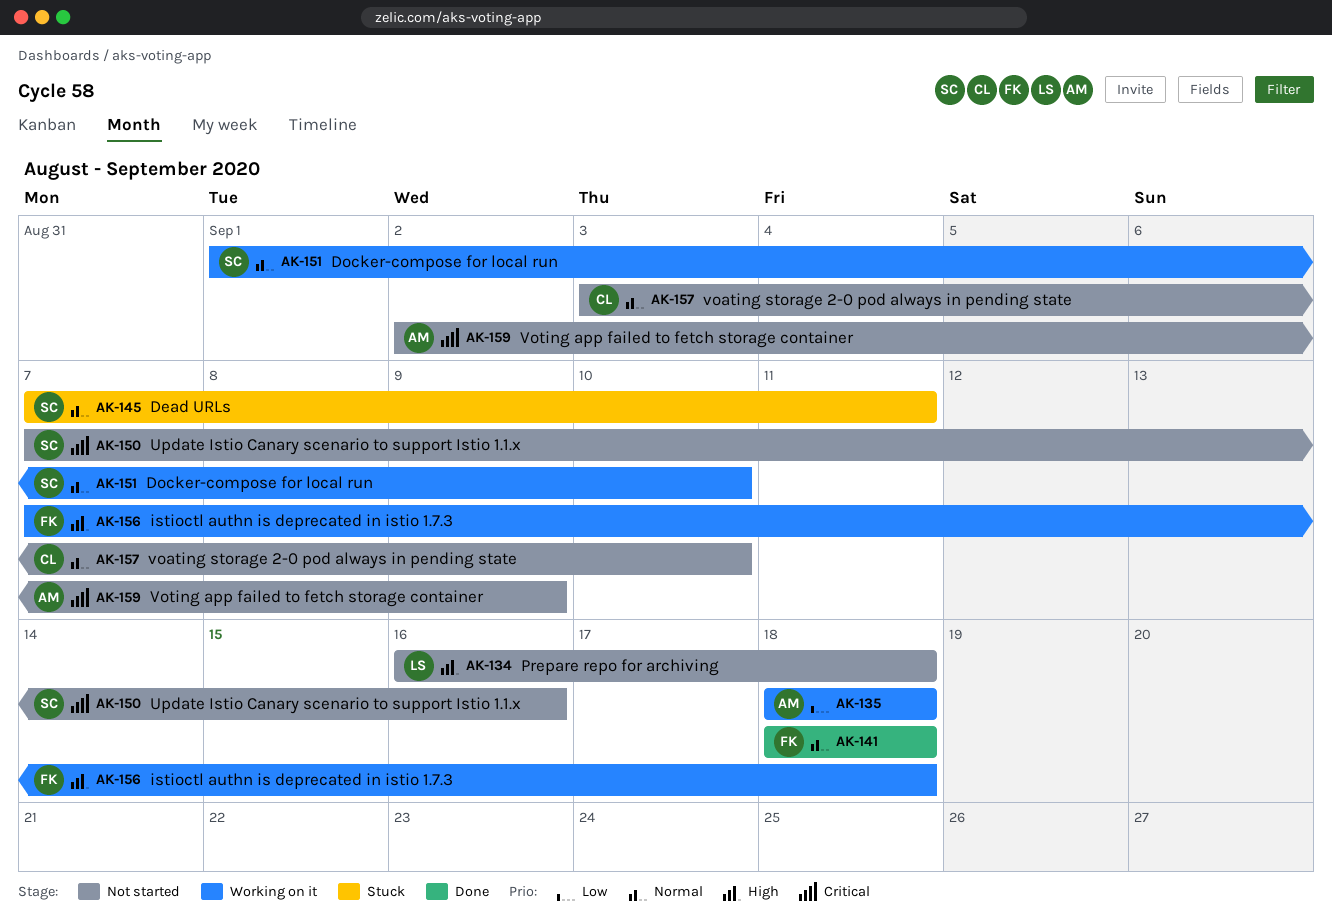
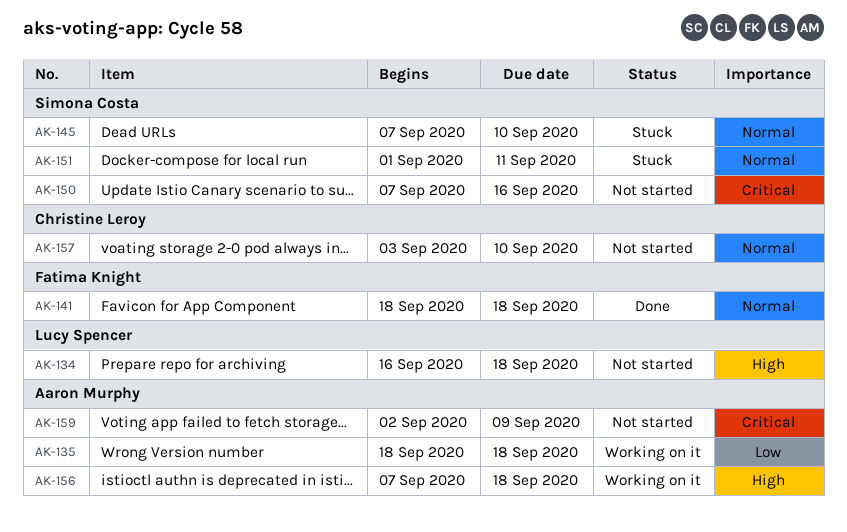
AK-145, due: Sep 11 -> Sep 10
AK-151, status: Working on it -> Stuck
AK-151, due: Sep 10 -> Sep 11
AK-156, owner: Fatima Knight -> Aaron Murphy

